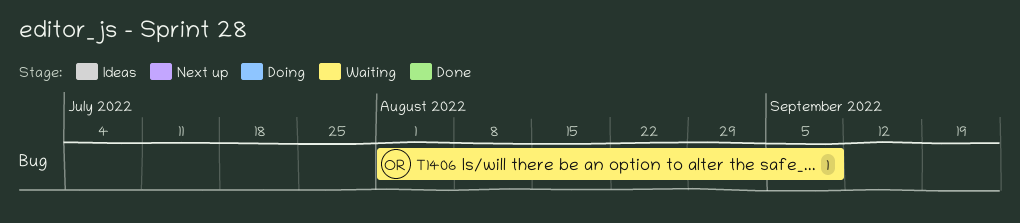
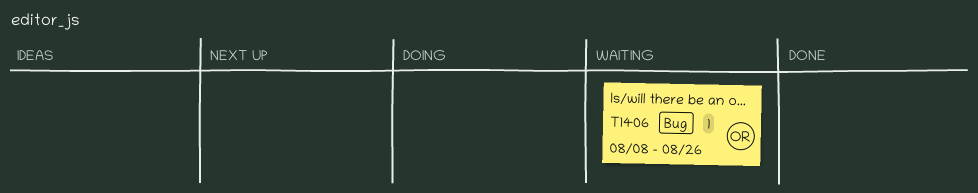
T1406, start: Aug 1 -> Aug 8
T1406, due: Sep 9 -> Aug 26

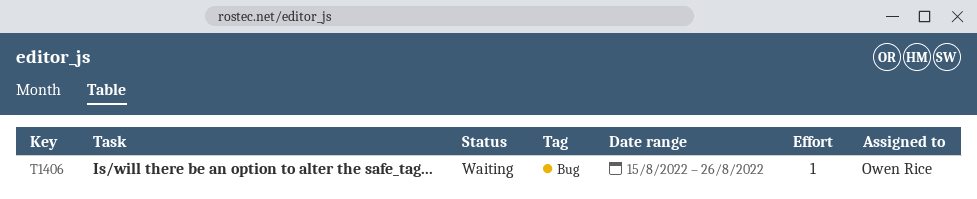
T1406, start: Aug 8 -> Aug 15

